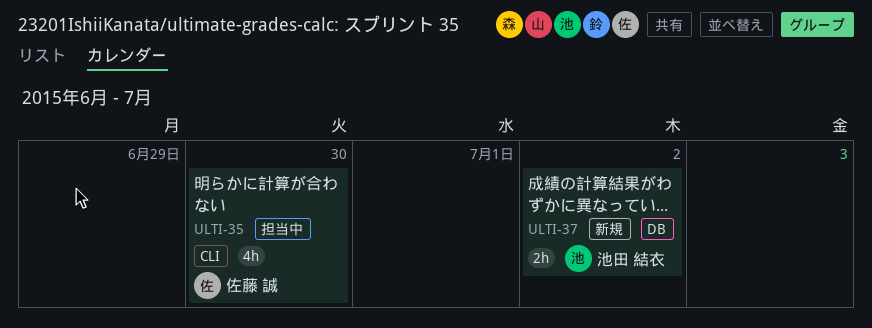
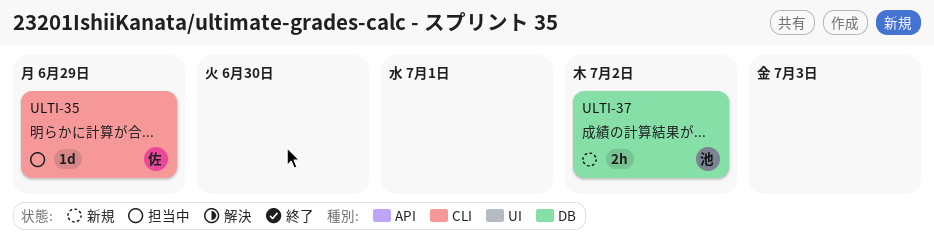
ULTI-35, estimate: 4h -> 1d
ULTI-35, due: Jun 30 -> Jun 29

